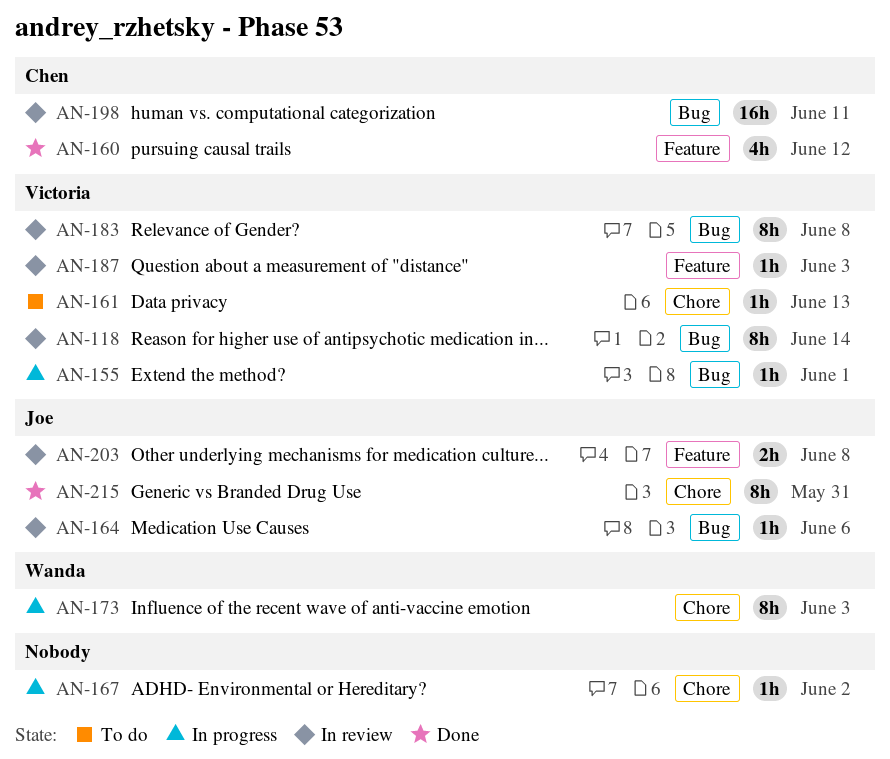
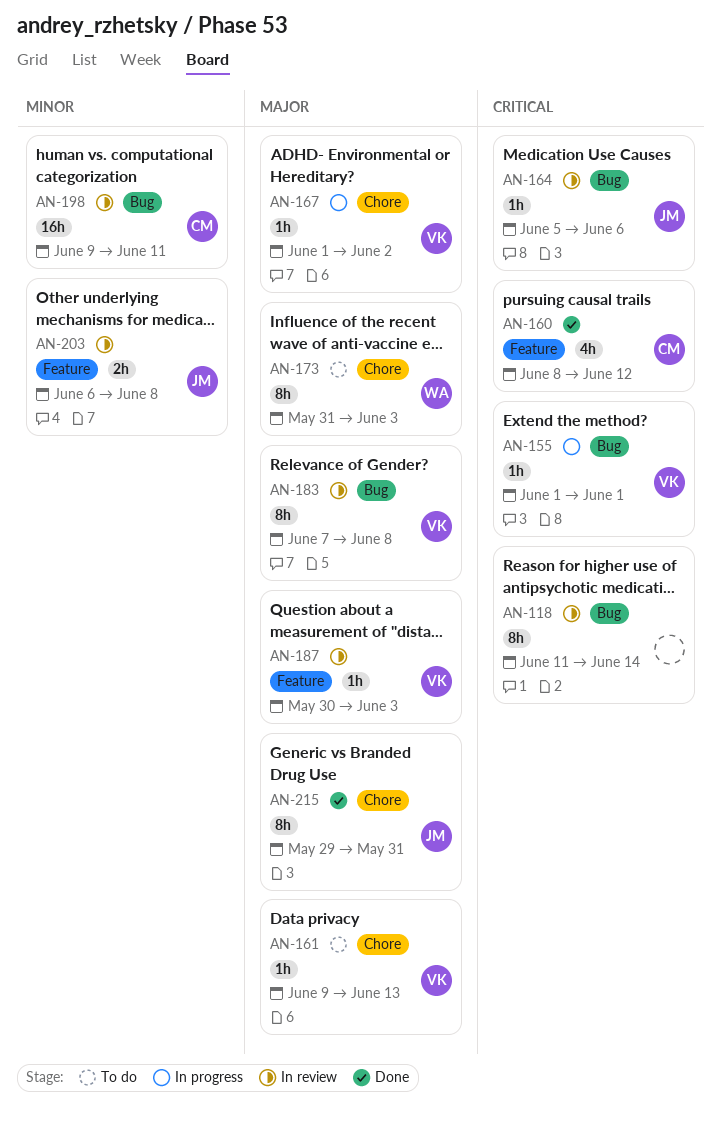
AN-118, owner: Victoria -> none
AN-167, owner: none -> Victoria
AN-173, status: In progress -> To do

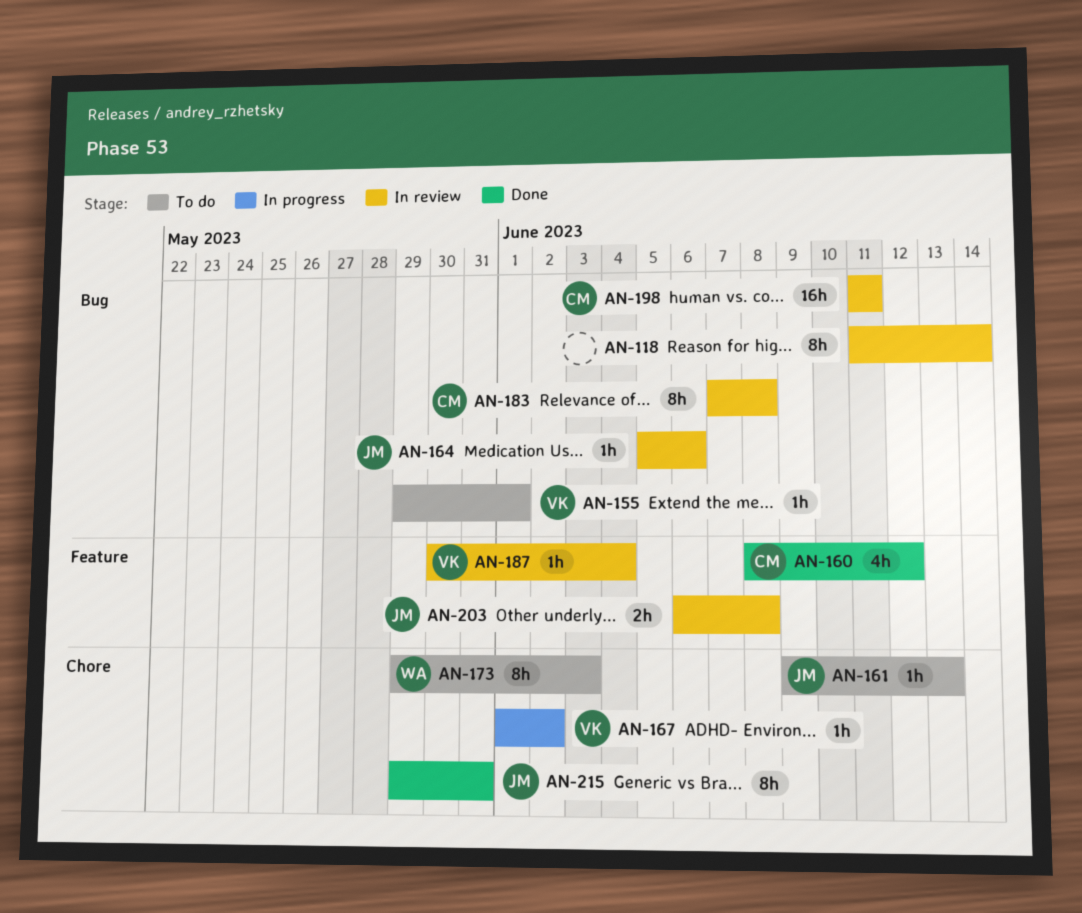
AN-155, status: In progress -> To do
AN-155, start: Jun 1 -> May 29
AN-161, owner: VK -> JM
AN-173, start: May 31 -> May 29
AN-183, owner: VK -> CM
AN-187, due: Jun 3 -> Jun 4
AN-198, start: Jun 9 -> Jun 11

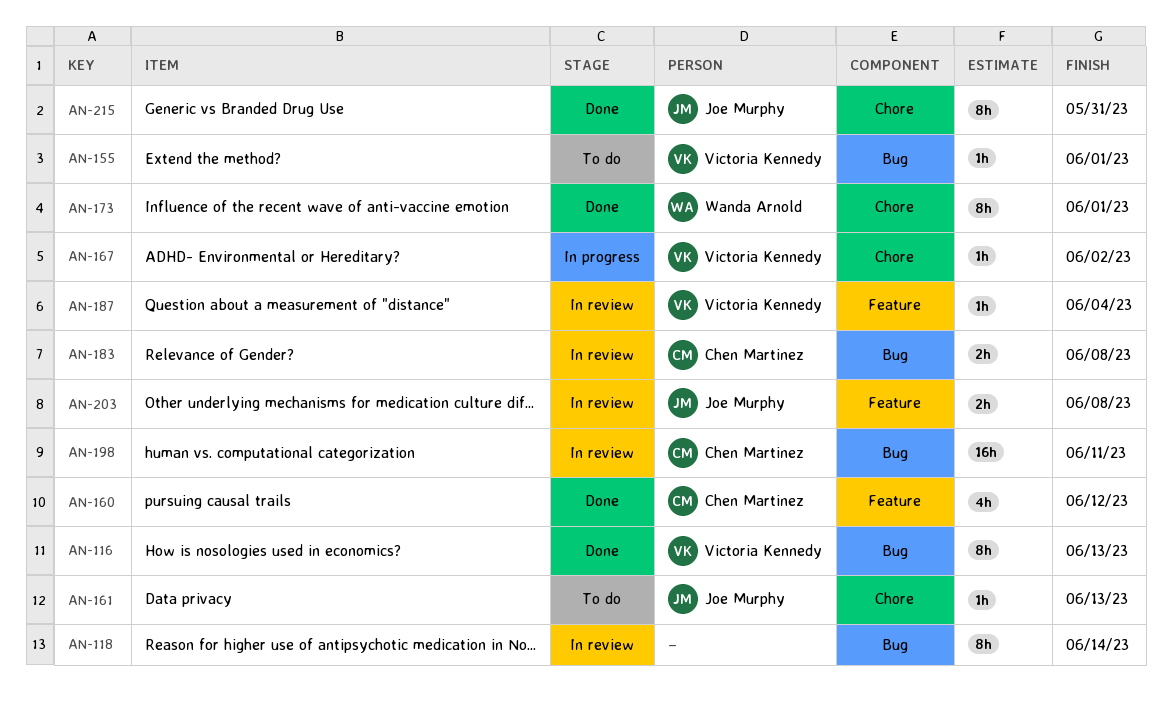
AN-116: none -> present
AN-164: present -> none
AN-173, status: To do -> Done
AN-173, due: Jun 3 -> Jun 1
AN-183, estimate: 8h -> 2h

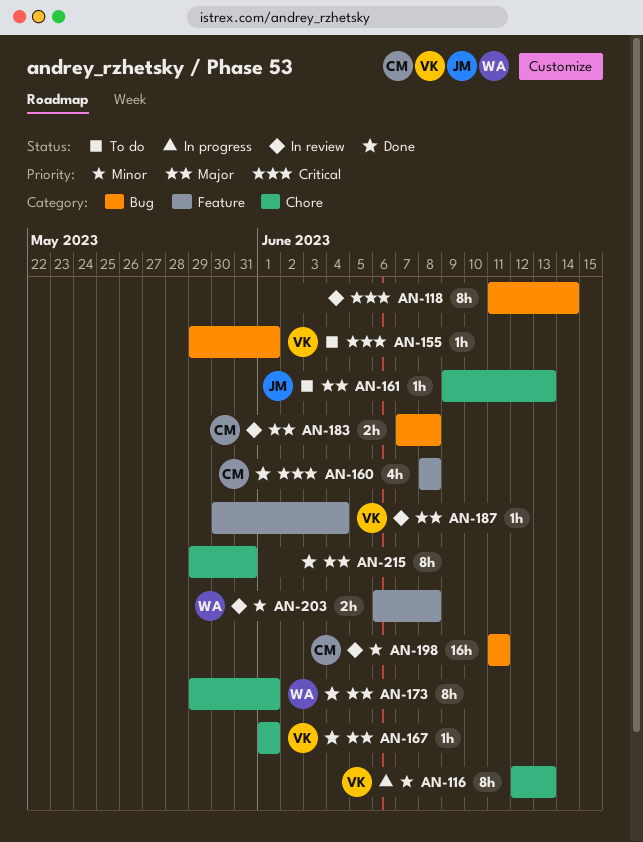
AN-116, status: Done -> In progress
AN-116, label: Bug -> Chore
AN-160, due: Jun 12 -> Jun 8
AN-167, status: In progress -> Done
AN-167, due: Jun 2 -> Jun 1
AN-203, owner: Joe Murphy -> Wanda Arnold
AN-215, owner: Joe Murphy -> none

